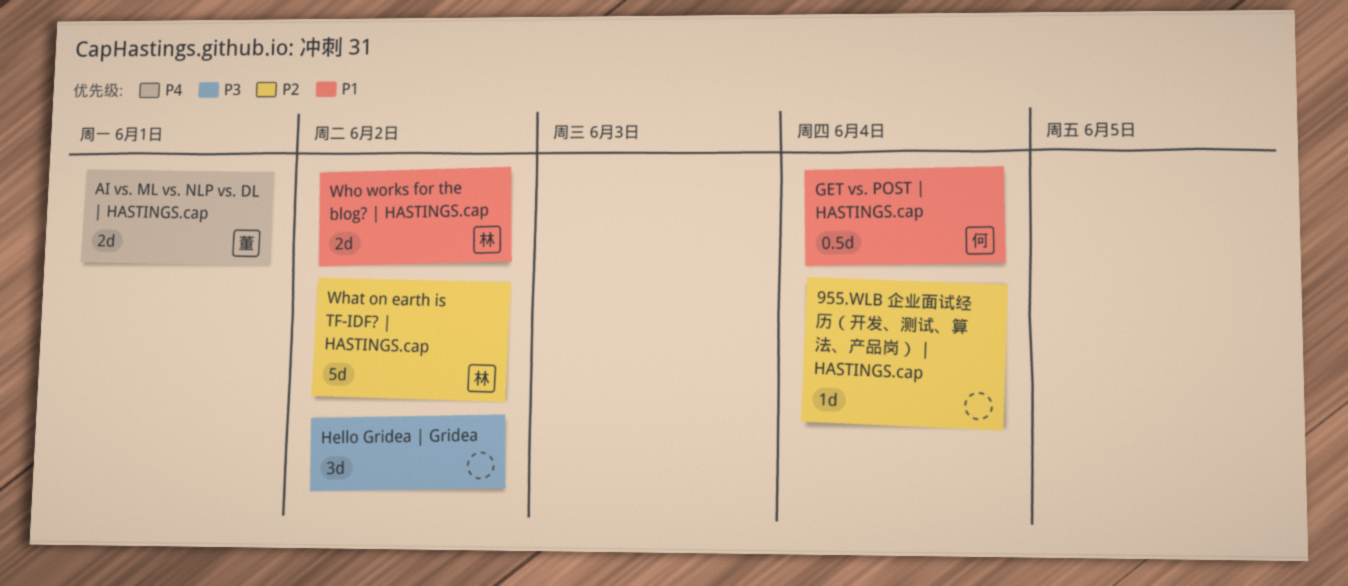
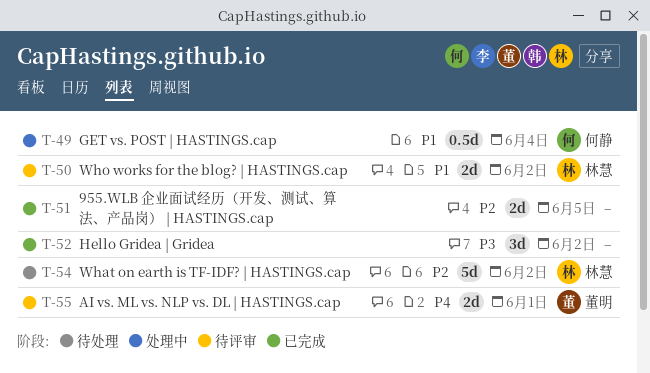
955.WLB 企业面试经历（开发、测试、算法、产品岗） | HASTINGS.cap, estimate: 1d -> 2d
955.WLB 企业面试经历（开发、测试、算法、产品岗） | HASTINGS.cap, due: Jun 4 -> Jun 5

